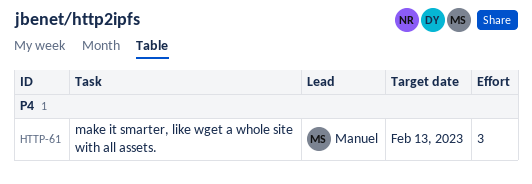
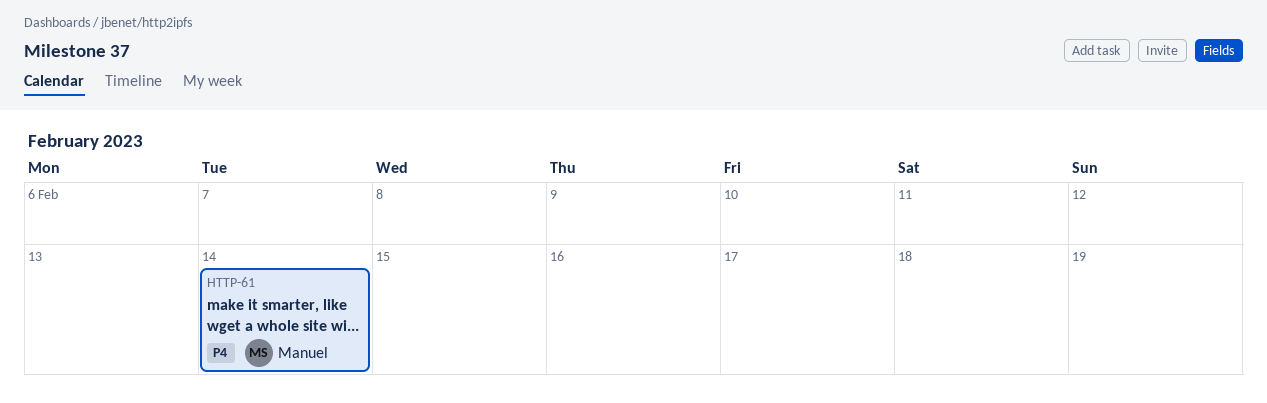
HTTP-61, due: Feb 13 -> Feb 14

